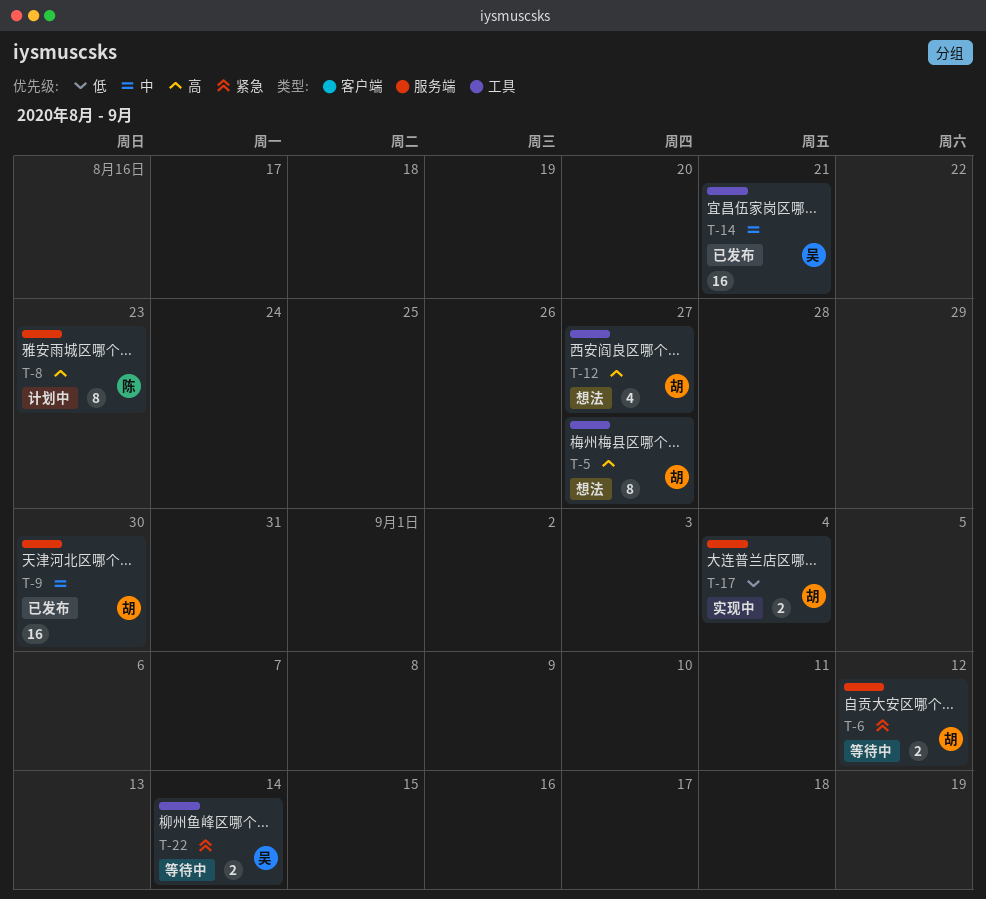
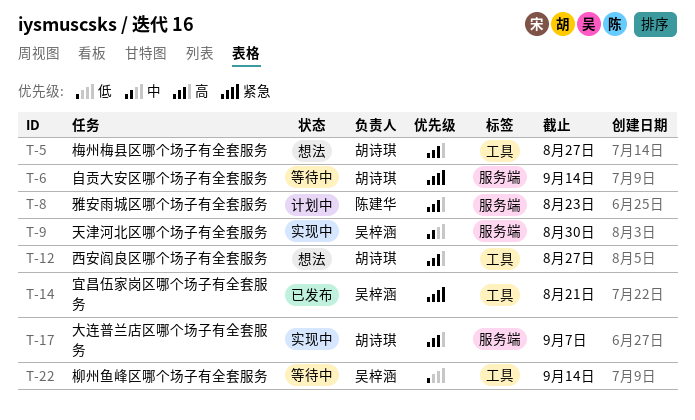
T-6, due: Sep 12 -> Sep 14
T-9, status: 已发布 -> 实现中
T-9, owner: 胡诗琪 -> 吴梓涵
T-14, priority: 中 -> 紧急
T-17, priority: 低 -> 高
T-17, due: Sep 4 -> Sep 7
T-22, priority: 紧急 -> 低

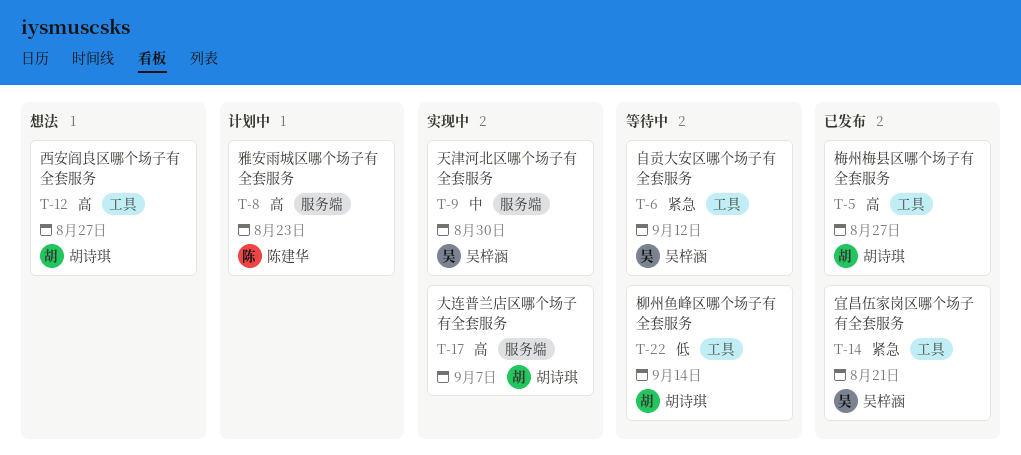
T-5, status: 想法 -> 已发布
T-6, owner: 胡诗琪 -> 吴梓涵
T-6, label: 服务端 -> 工具
T-6, due: Sep 14 -> Sep 12
T-22, owner: 吴梓涵 -> 胡诗琪

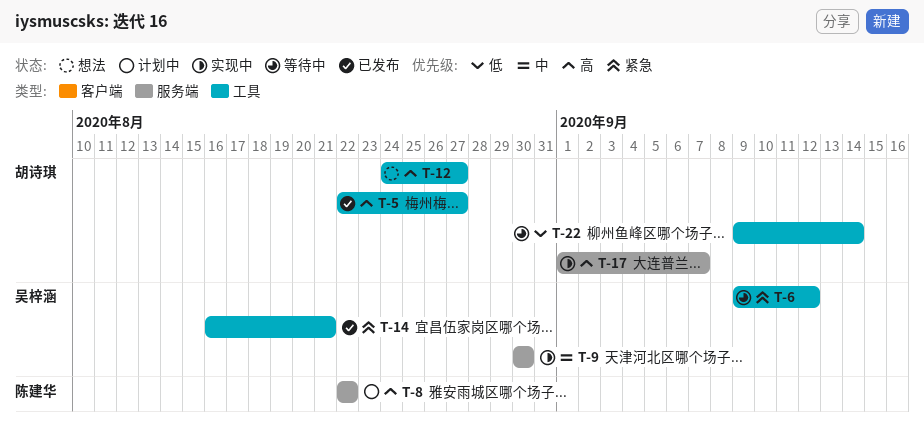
T-8, due: Aug 23 -> Aug 22

